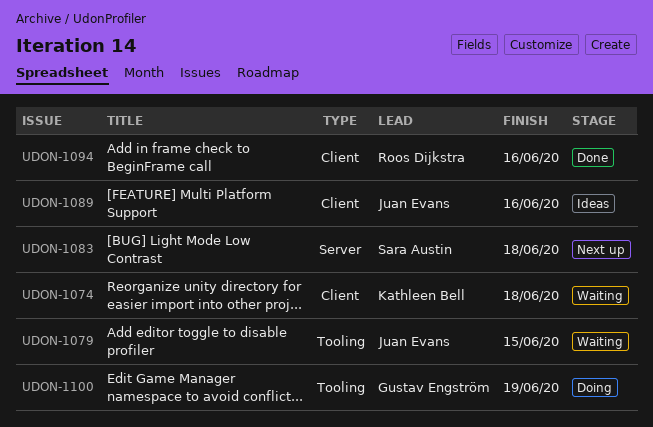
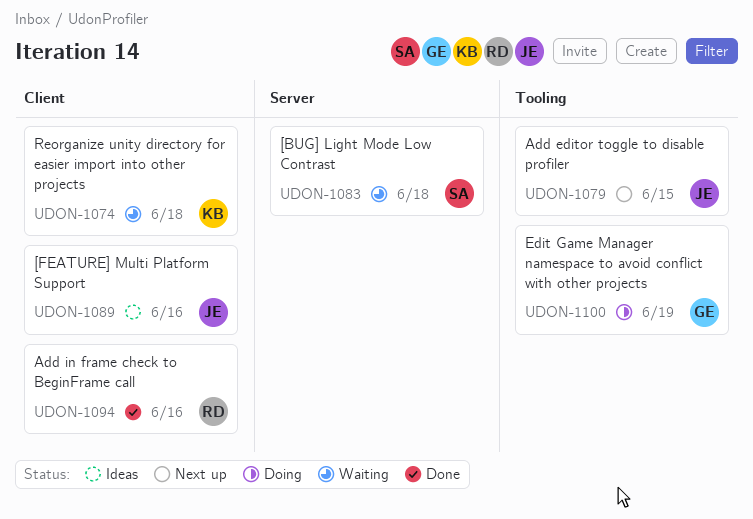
UDON-1079, status: Waiting -> Next up
UDON-1083, status: Next up -> Waiting

